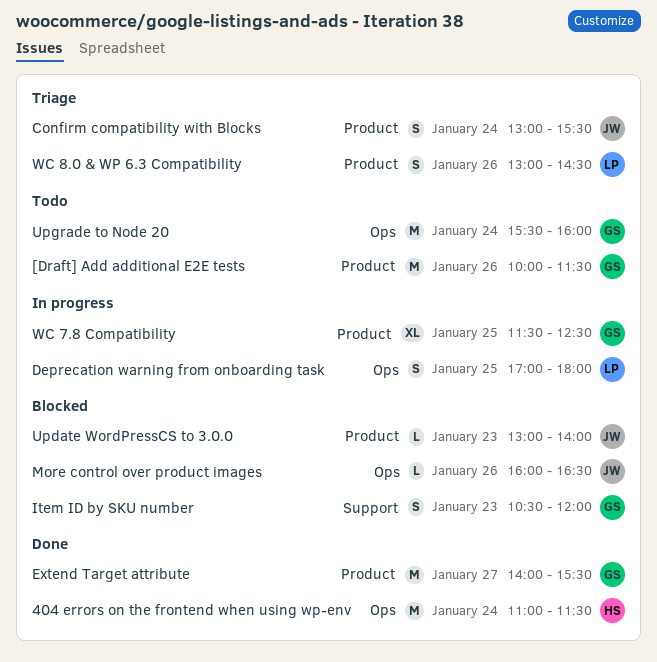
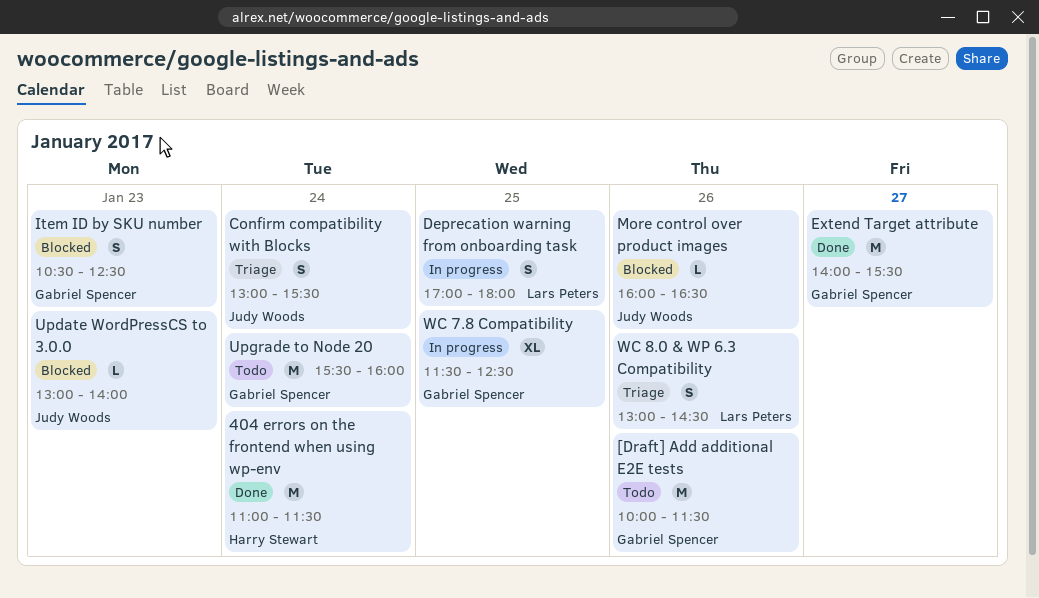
Item ID by SKU number, ends: 12:00 -> 12:30

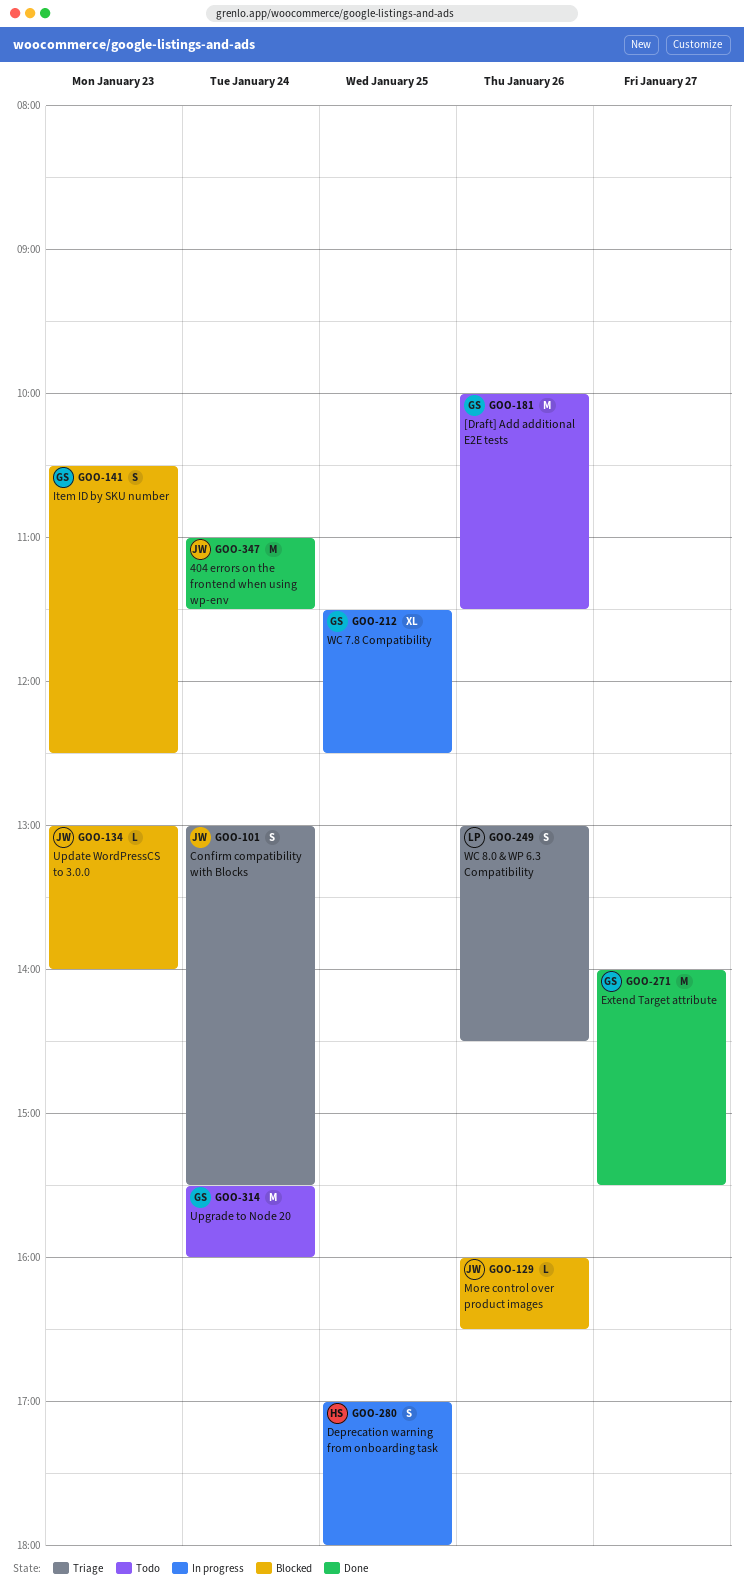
404 errors on the frontend when using wp-env, owner: Harry Stewart -> Judy Woods
Deprecation warning from onboarding task, owner: Lars Peters -> Harry Stewart

